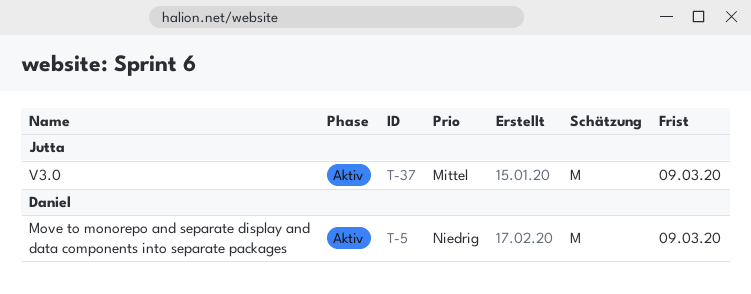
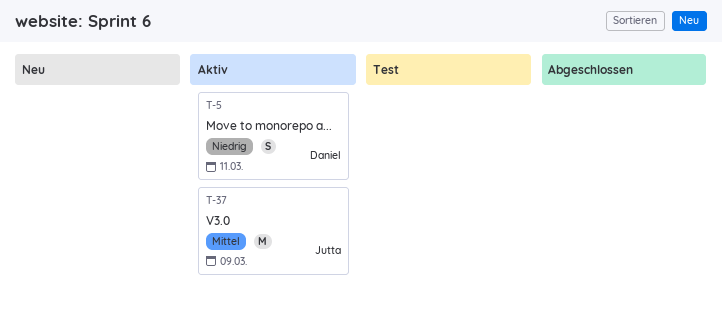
T-5, estimate: M -> S
T-5, due: Mar 9 -> Mar 11

